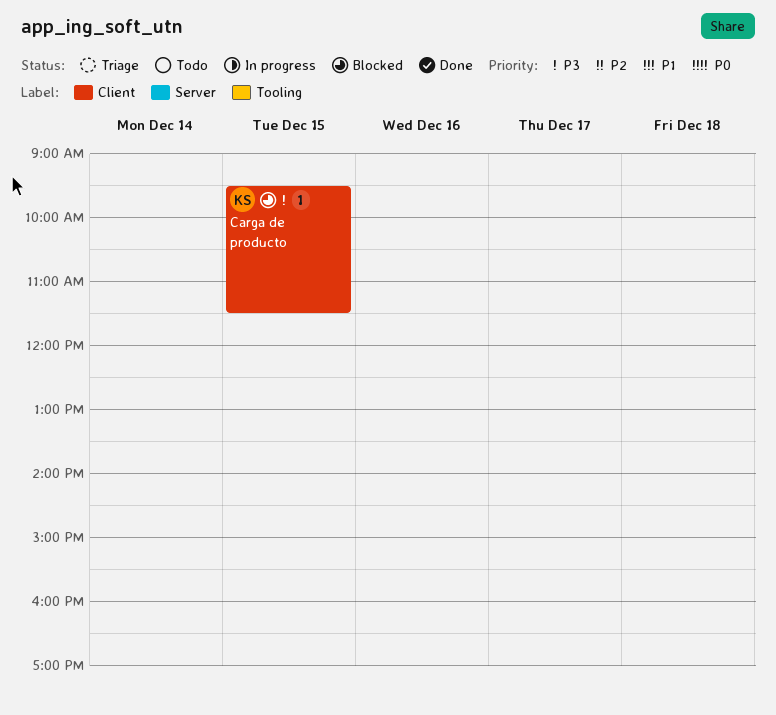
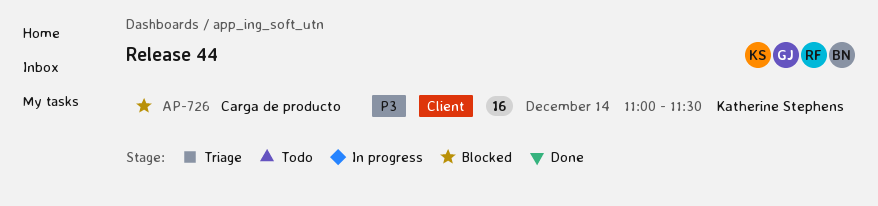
Carga de producto, estimate: 1 -> 16
Carga de producto, day: Dec 15 -> Dec 14
Carga de producto, begins: 09:30 -> 11:00

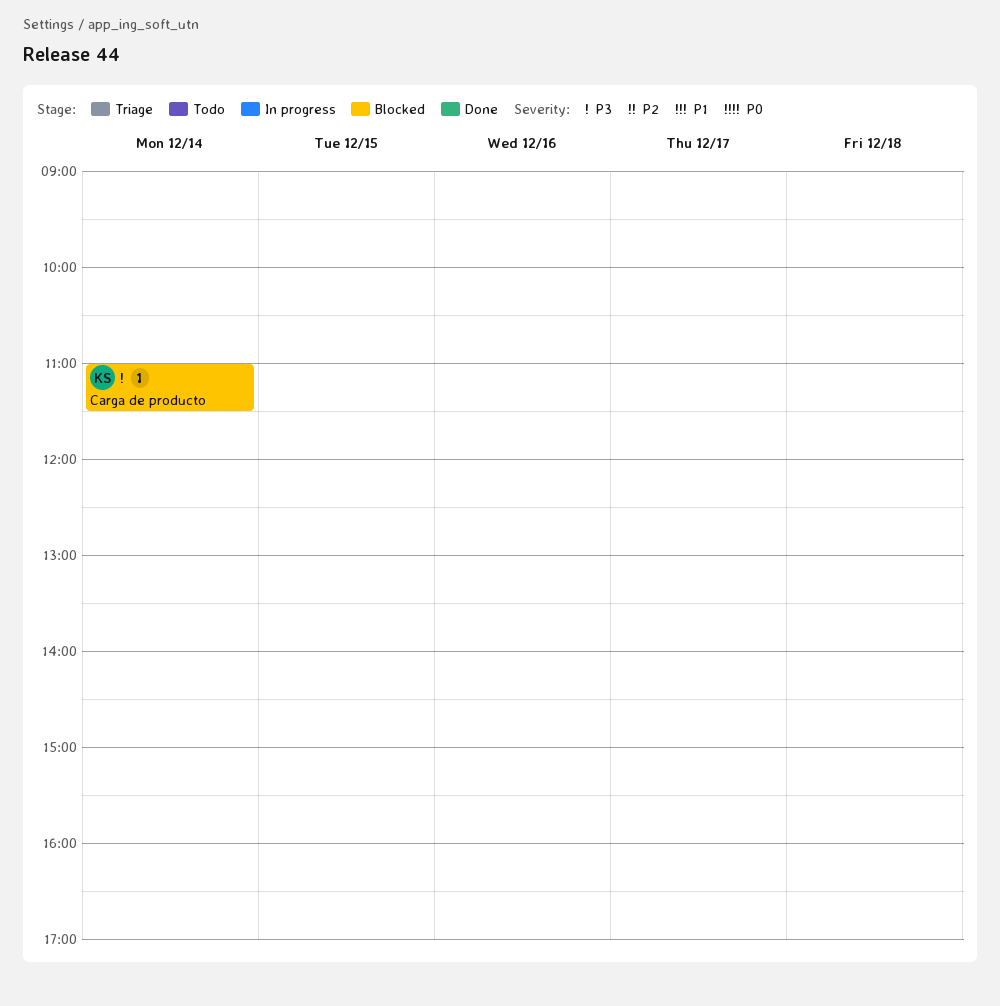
Carga de producto, estimate: 16 -> 1

